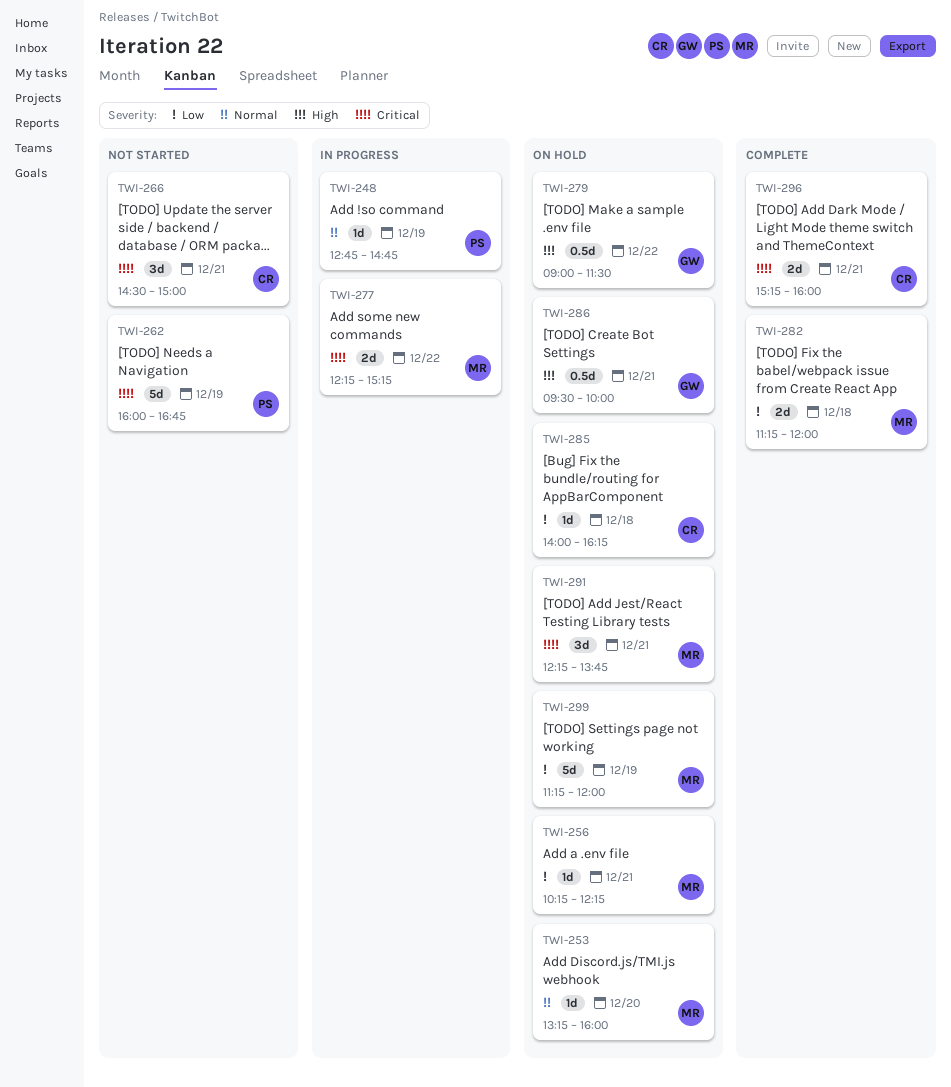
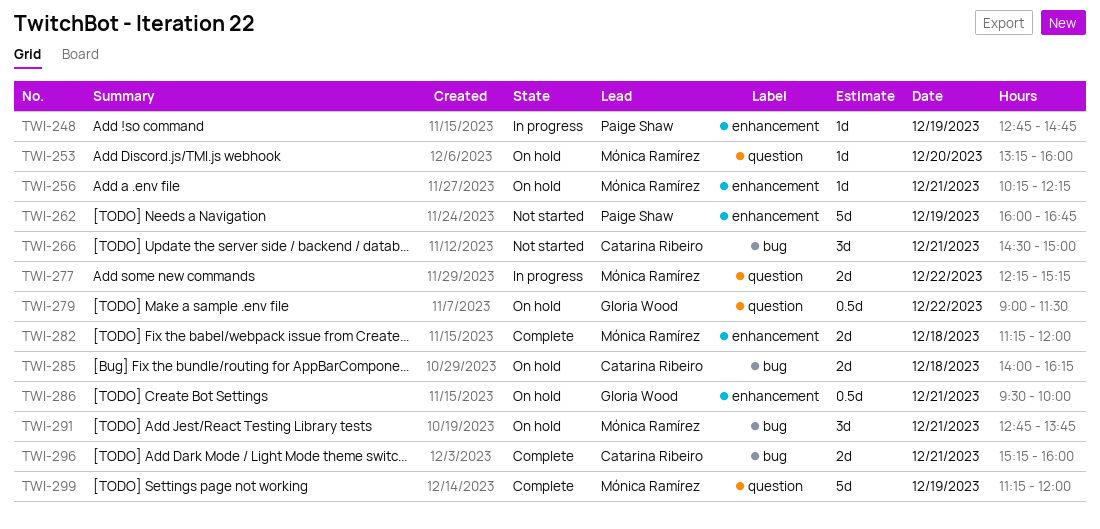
TWI-285, estimate: 1d -> 2d
TWI-291, begins: 12:15 -> 12:45
TWI-299, status: On hold -> Complete

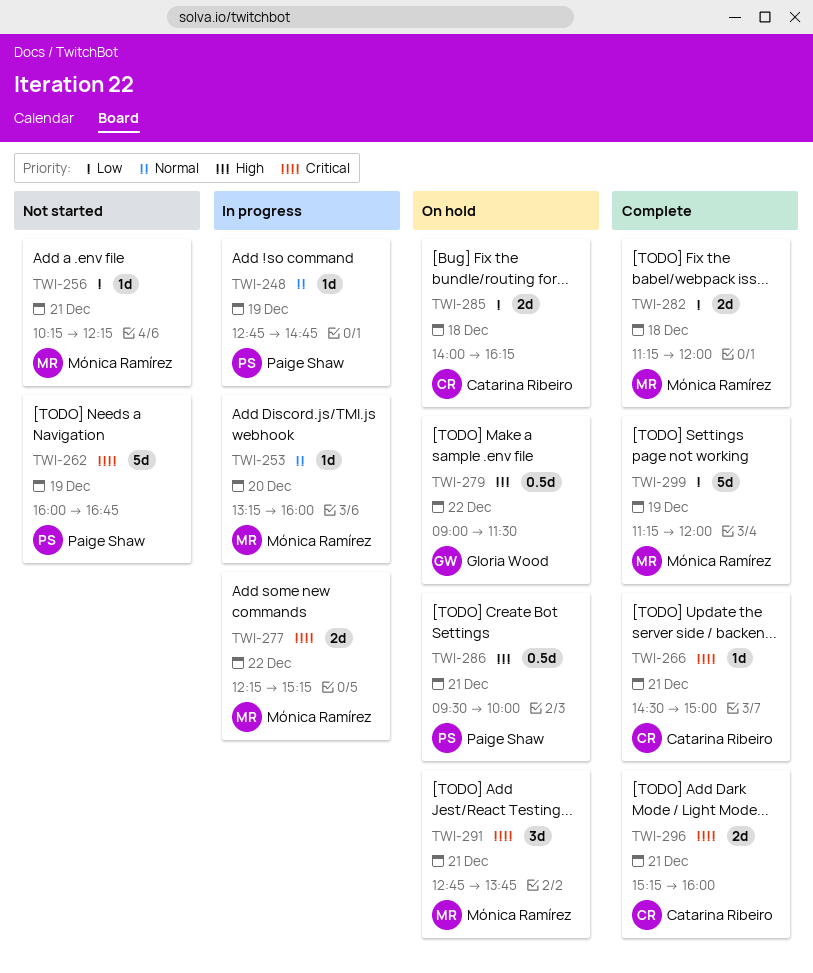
TWI-253, status: On hold -> In progress
TWI-256, status: On hold -> Not started
TWI-266, status: Not started -> Complete
TWI-266, estimate: 3d -> 1d
TWI-286, owner: Gloria Wood -> Paige Shaw

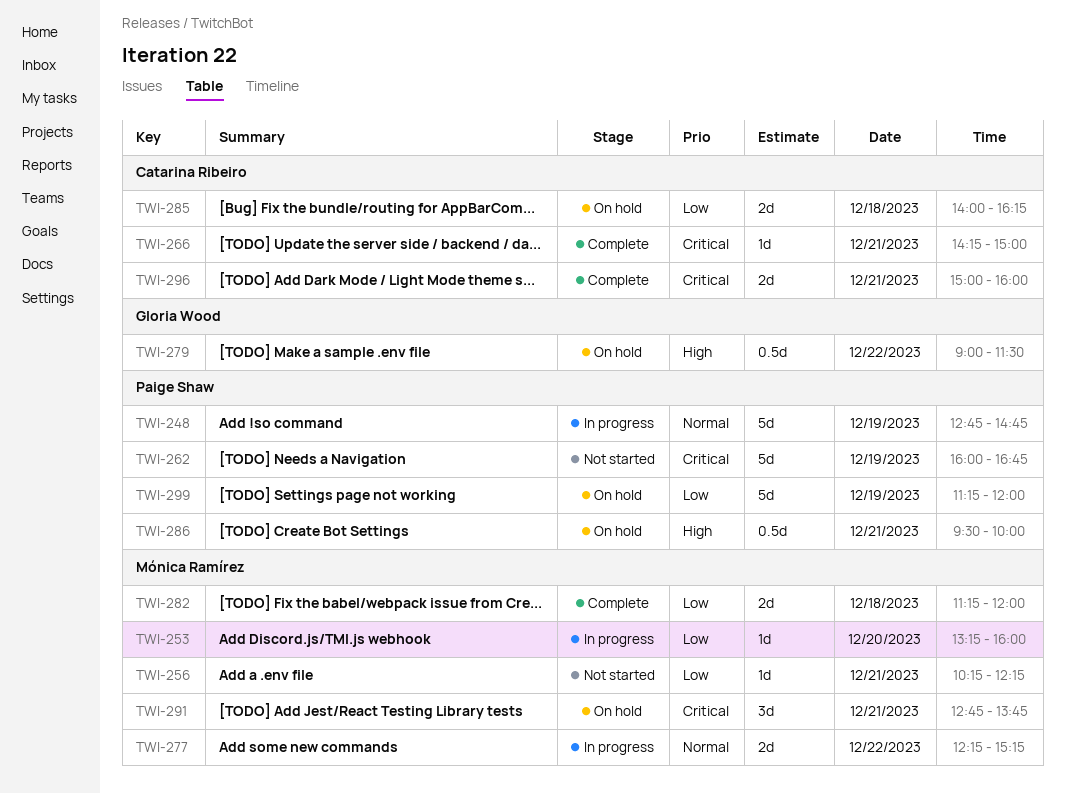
TWI-248, estimate: 1d -> 5d
TWI-253, priority: Normal -> Low
TWI-266, begins: 14:30 -> 14:15
TWI-277, priority: Critical -> Normal
TWI-296, begins: 15:15 -> 15:00
TWI-299, status: Complete -> On hold
TWI-299, owner: Mónica Ramírez -> Paige Shaw

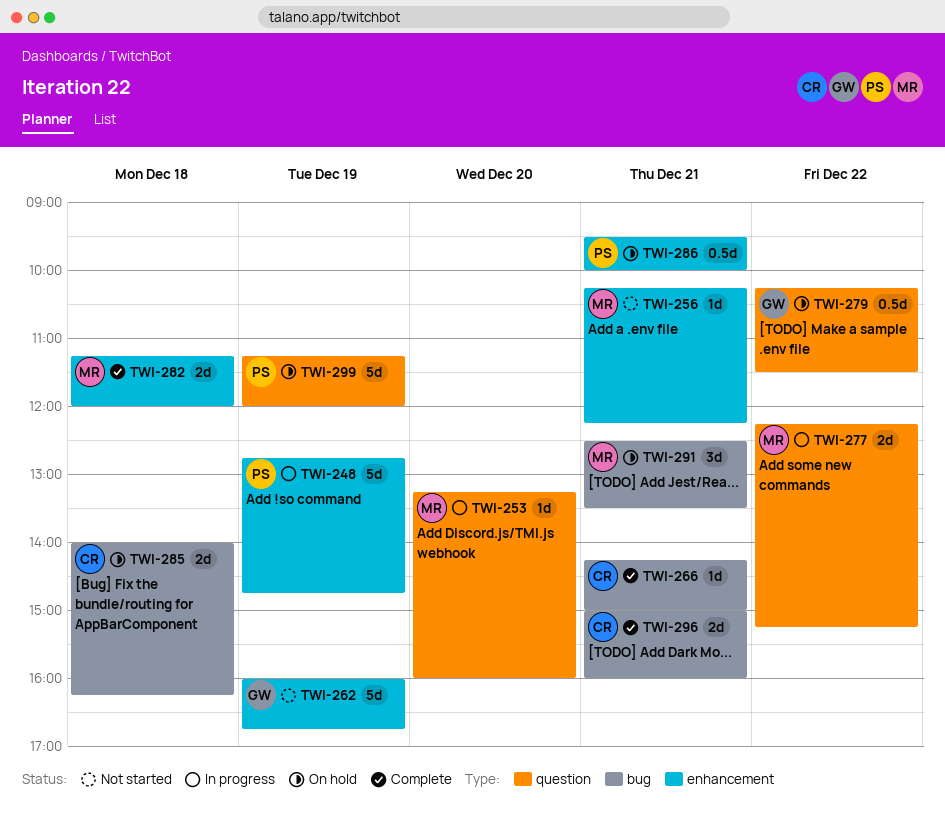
TWI-262, owner: Paige Shaw -> Gloria Wood
TWI-279, begins: 09:00 -> 10:15
TWI-291, begins: 12:45 -> 12:30
TWI-291, ends: 13:45 -> 13:30

